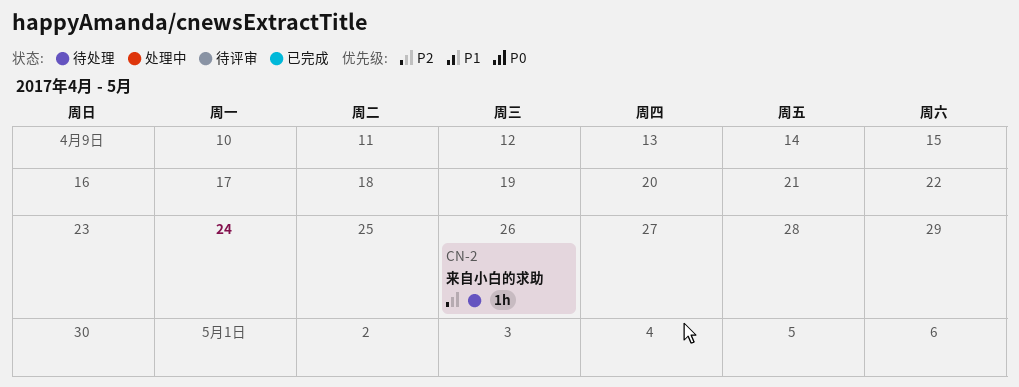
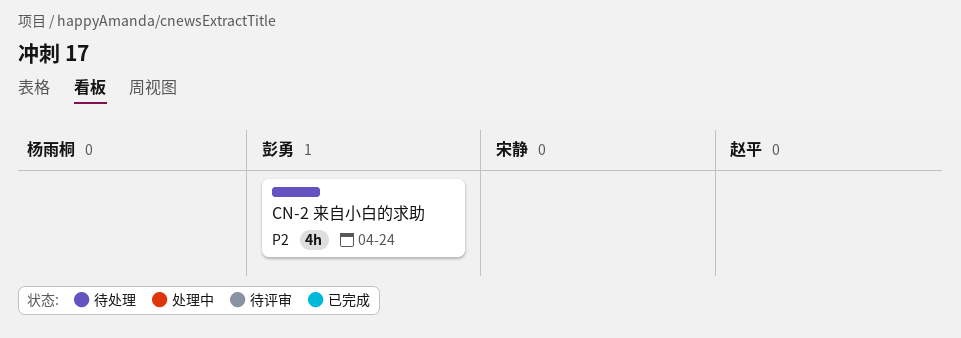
CN-2, estimate: 1h -> 4h
CN-2, due: Apr 26 -> Apr 24

